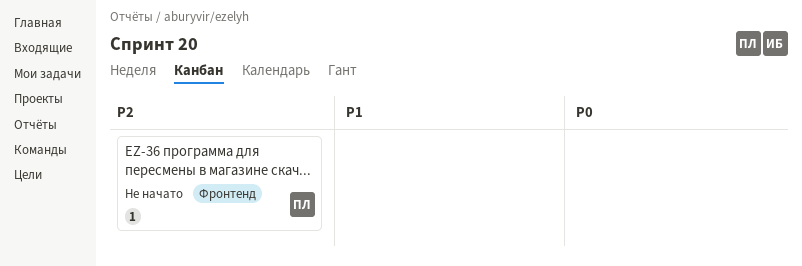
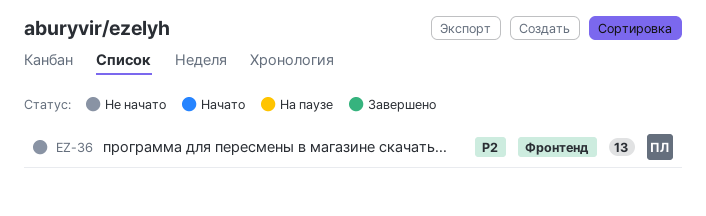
EZ-36, estimate: 1 -> 13

